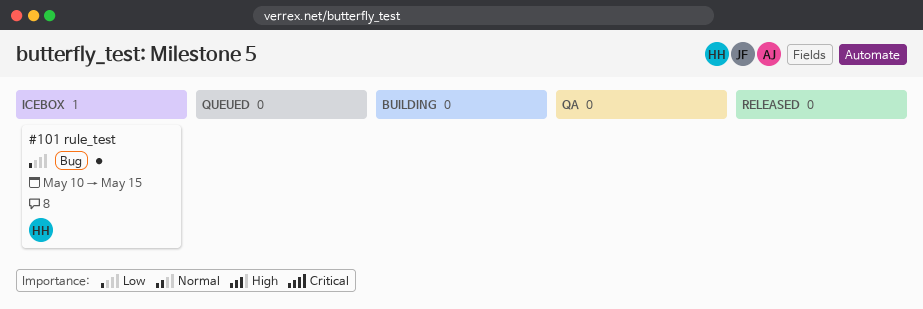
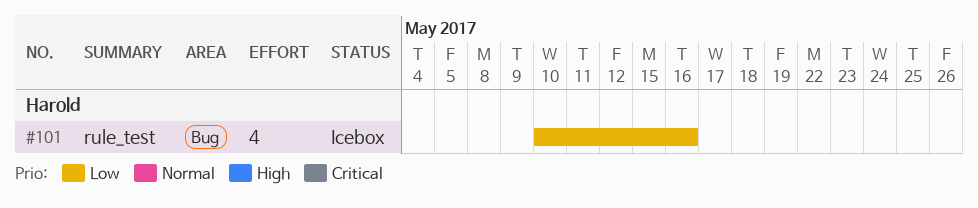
#101, estimate: 1 -> 4
#101, due: May 15 -> May 16

